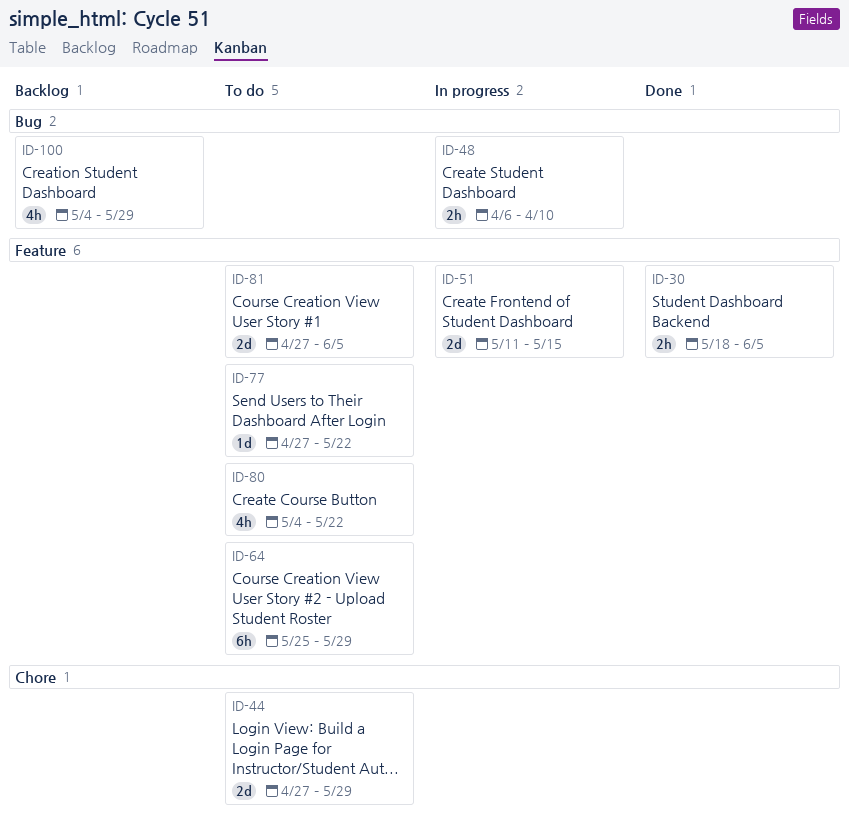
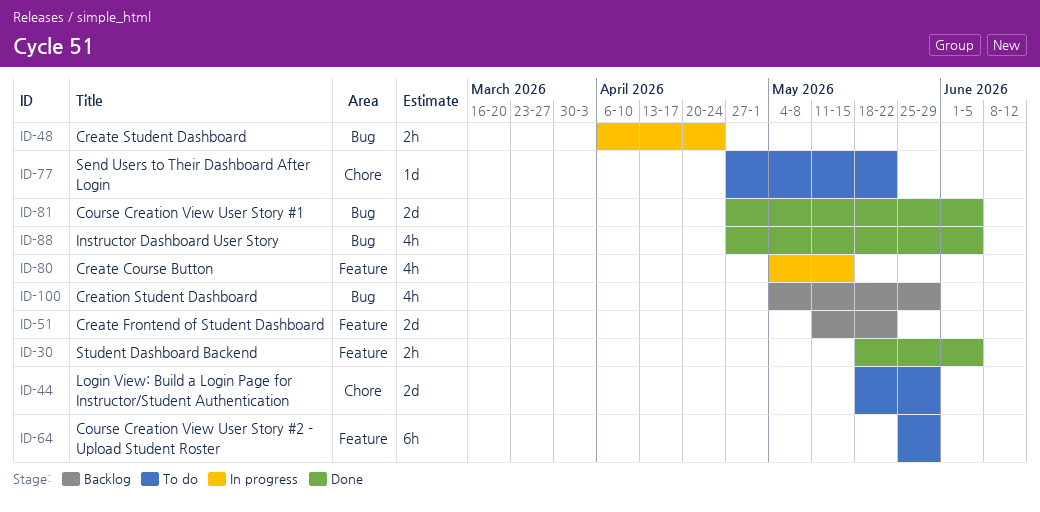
ID-44, start: Apr 27 -> May 18
ID-48, due: Apr 10 -> Apr 24
ID-51, status: In progress -> Backlog
ID-51, due: May 15 -> May 22
ID-77, label: Feature -> Chore
ID-80, status: To do -> In progress
ID-80, due: May 22 -> May 15
ID-81, status: To do -> Done
ID-81, label: Feature -> Bug
ID-88: none -> present

